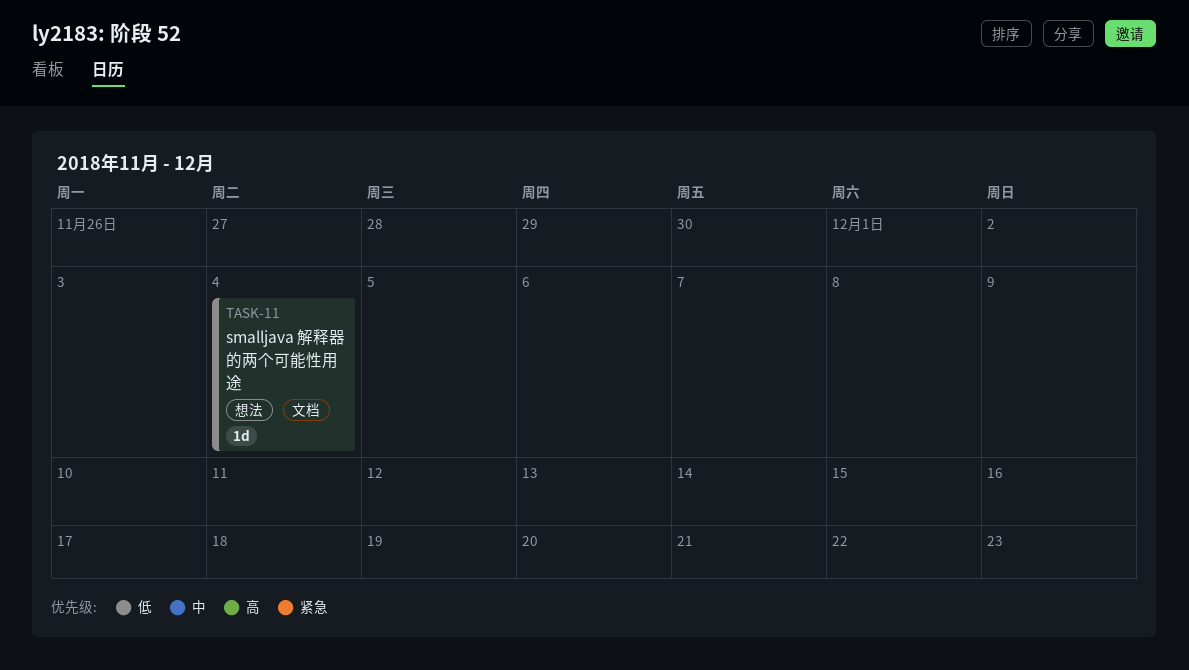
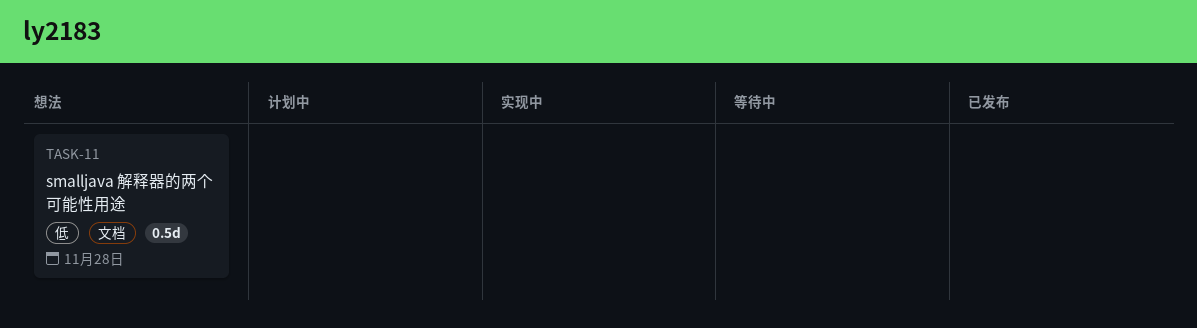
TASK-11, estimate: 1d -> 0.5d
TASK-11, due: Dec 4 -> Nov 28

